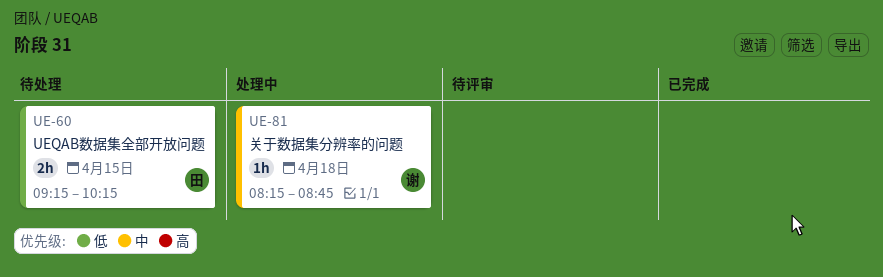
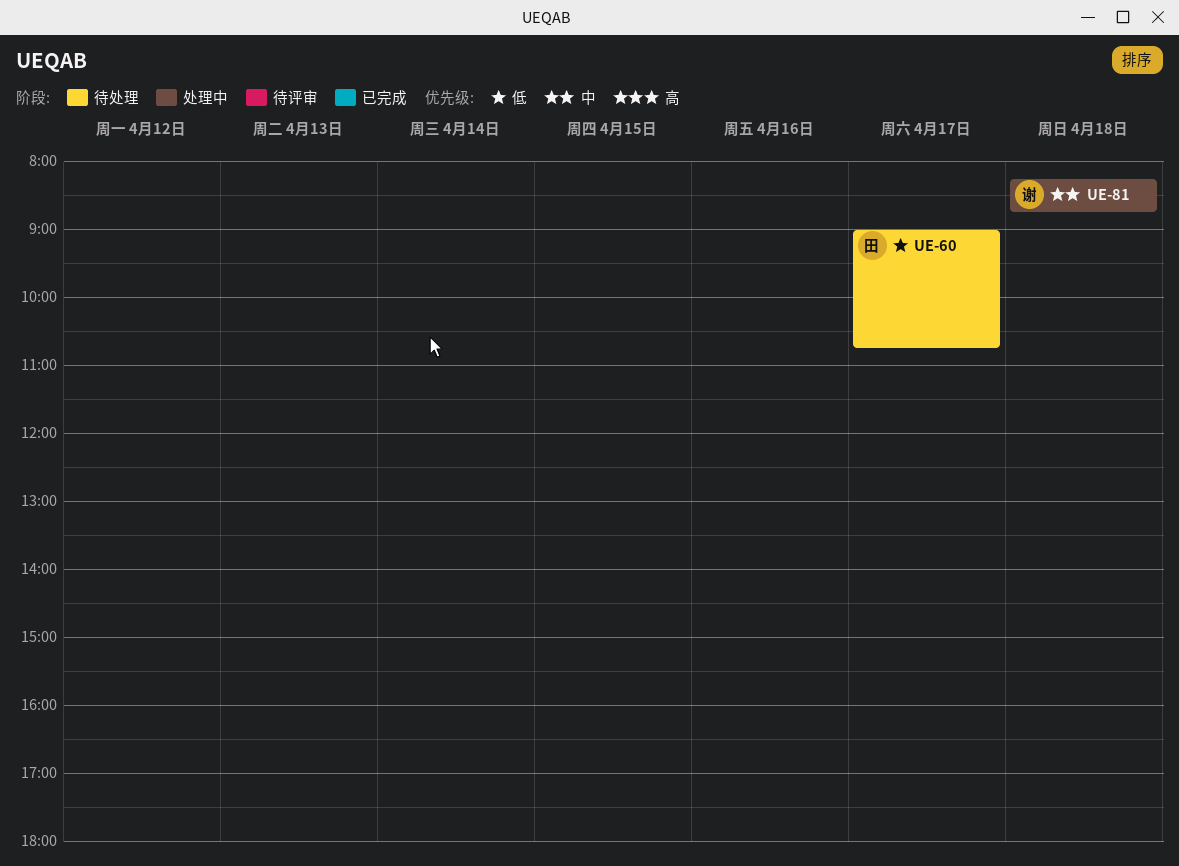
UE-60, day: Apr 15 -> Apr 17
UE-60, begins: 09:15 -> 09:00
UE-60, ends: 10:15 -> 10:45

